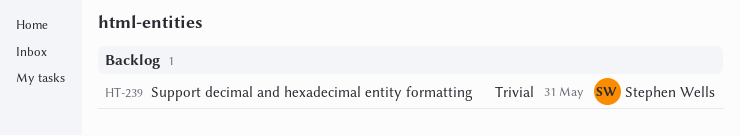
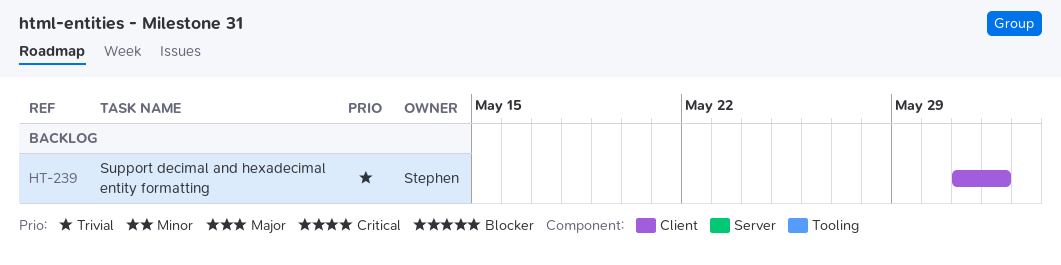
HT-239, due: May 31 -> Jun 1

